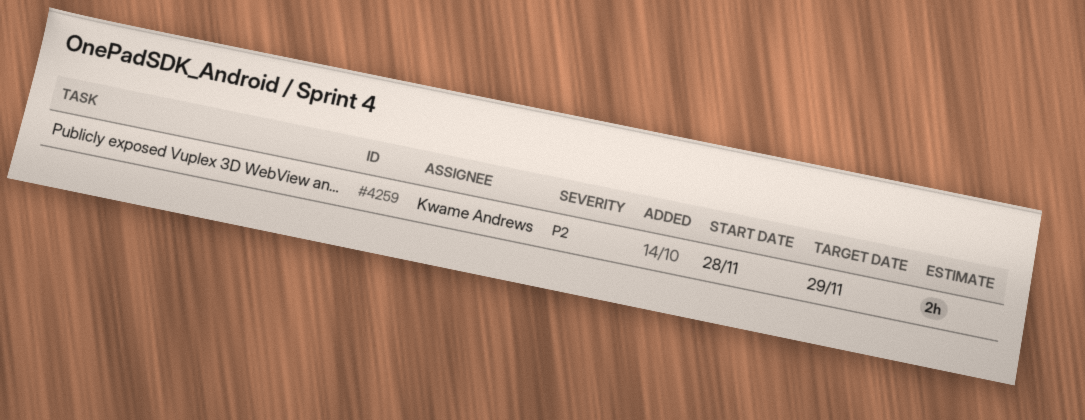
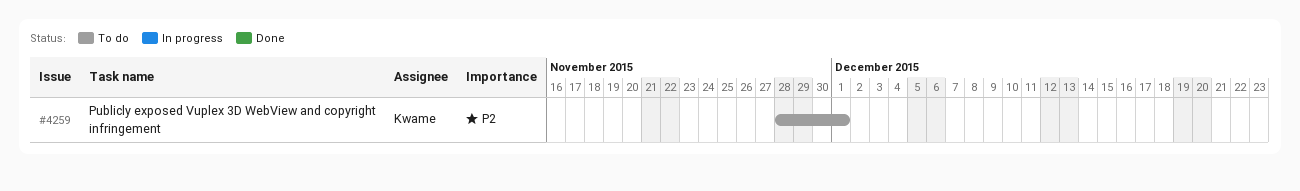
#4259, due: Nov 29 -> Dec 1

